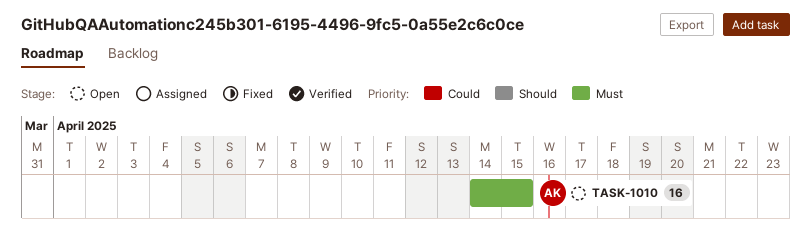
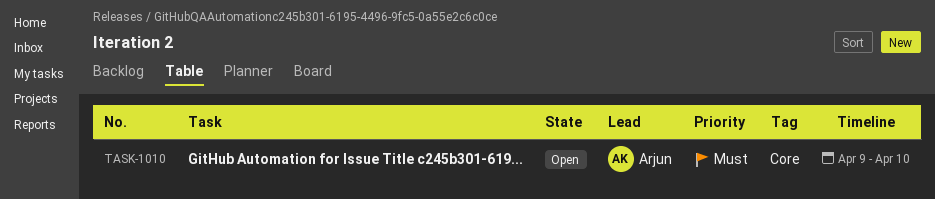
TASK-1010, start: Apr 14 -> Apr 9
TASK-1010, due: Apr 15 -> Apr 10

